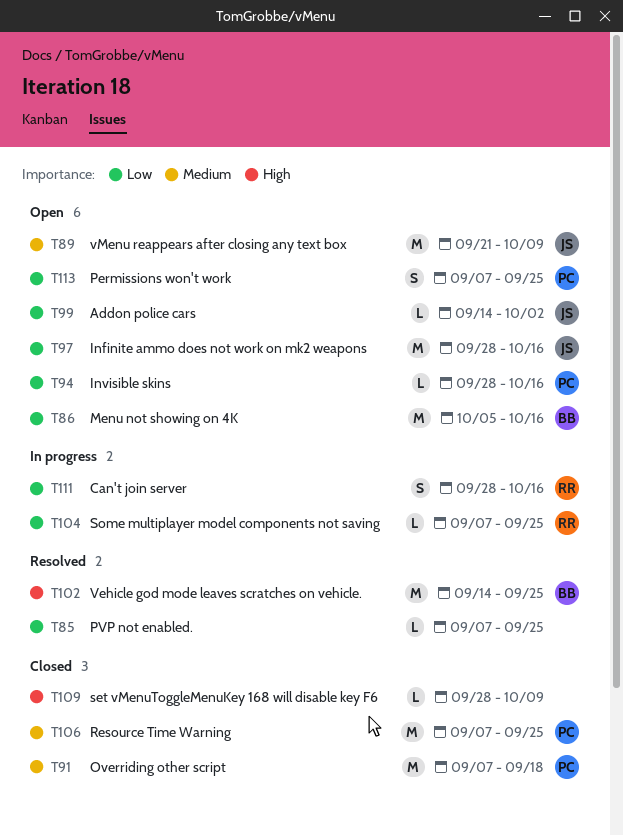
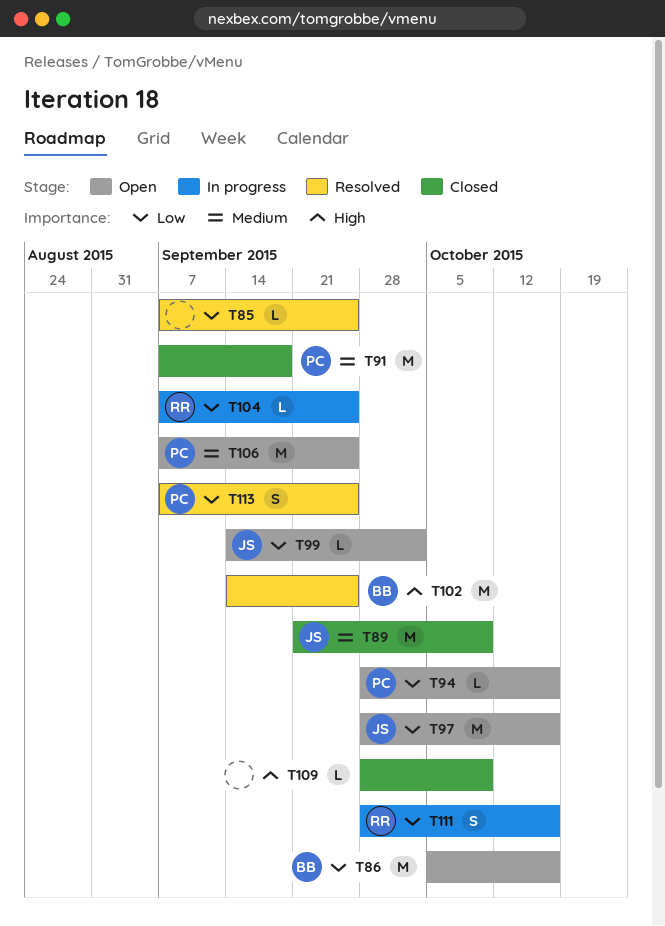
T89, status: Open -> Closed
T106, status: Closed -> Open
T113, status: Open -> Resolved

